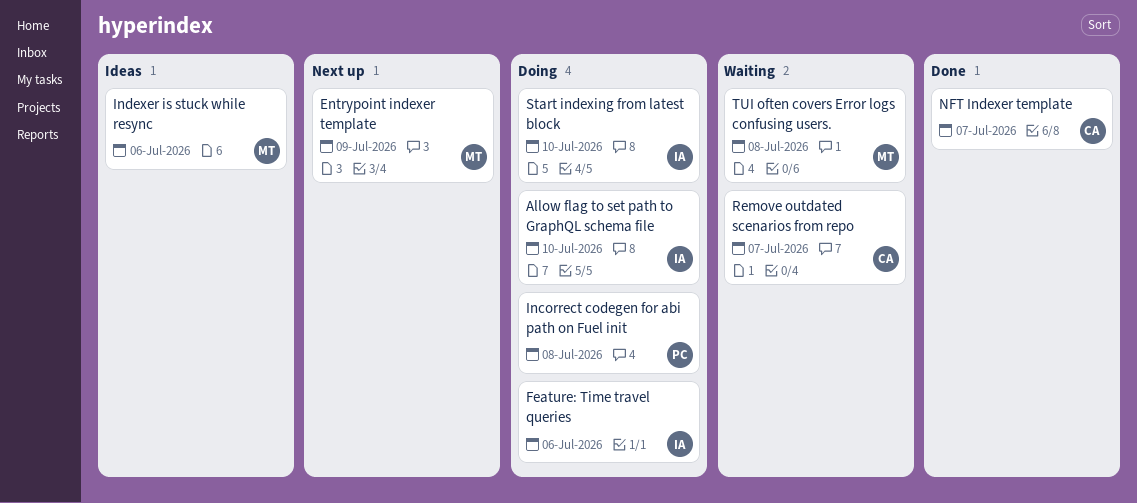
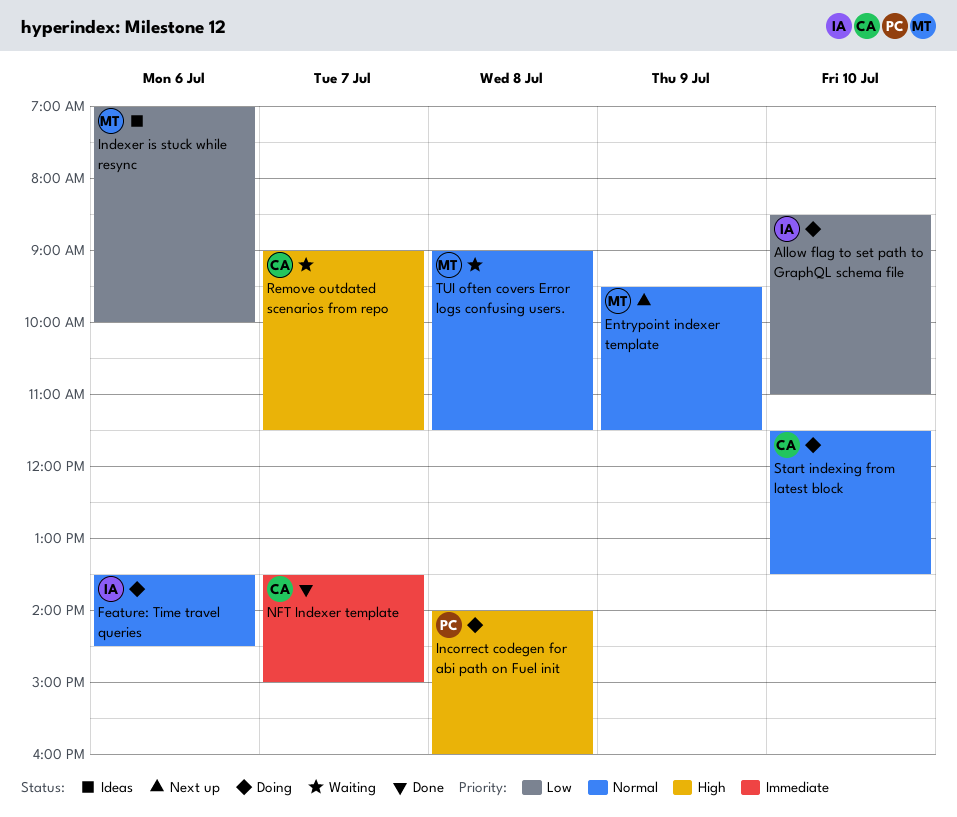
Start indexing from latest block, owner: IA -> CA

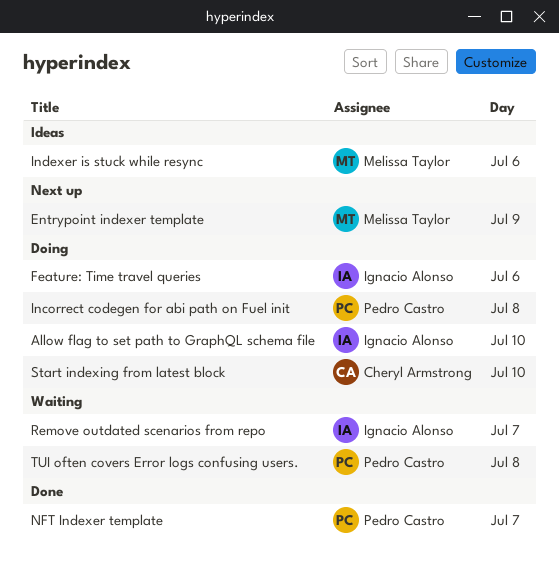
NFT Indexer template, owner: Cheryl Armstrong -> Pedro Castro
Remove outdated scenarios from repo, owner: Cheryl Armstrong -> Ignacio Alonso
TUI often covers Error logs confusing users., owner: Melissa Taylor -> Pedro Castro

